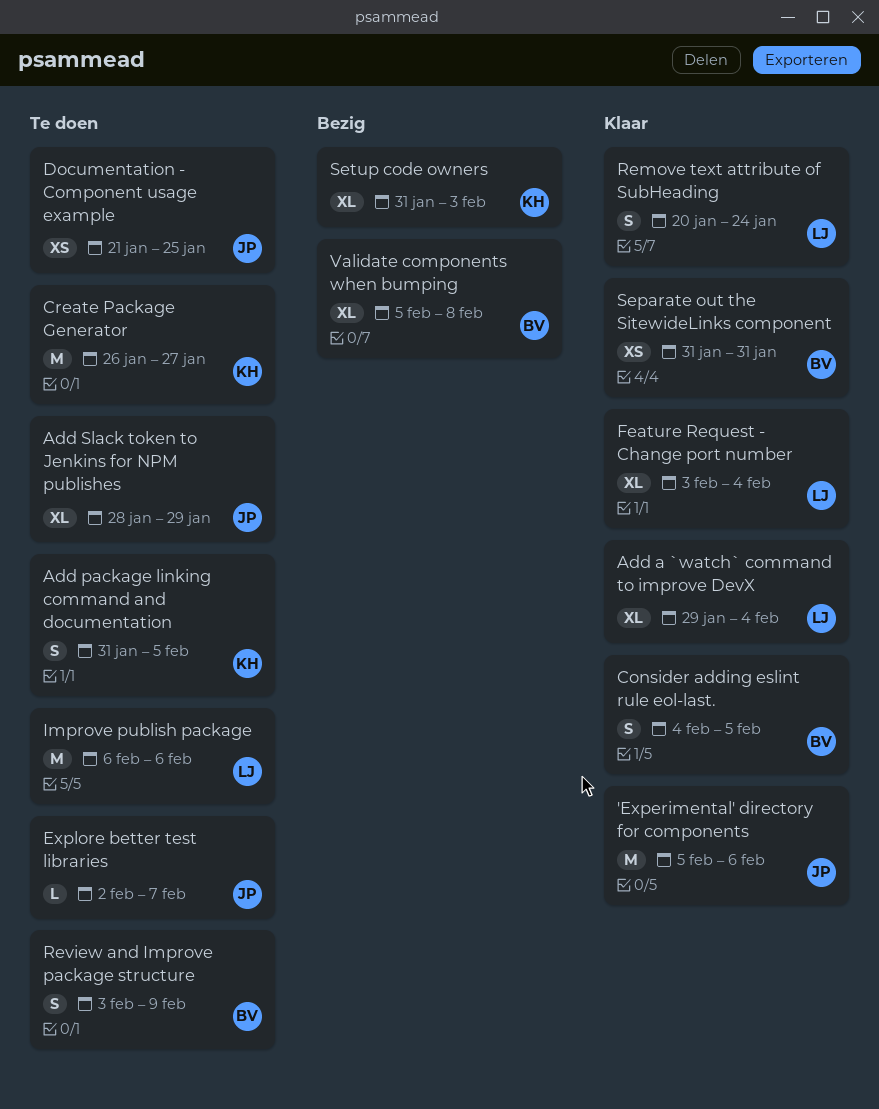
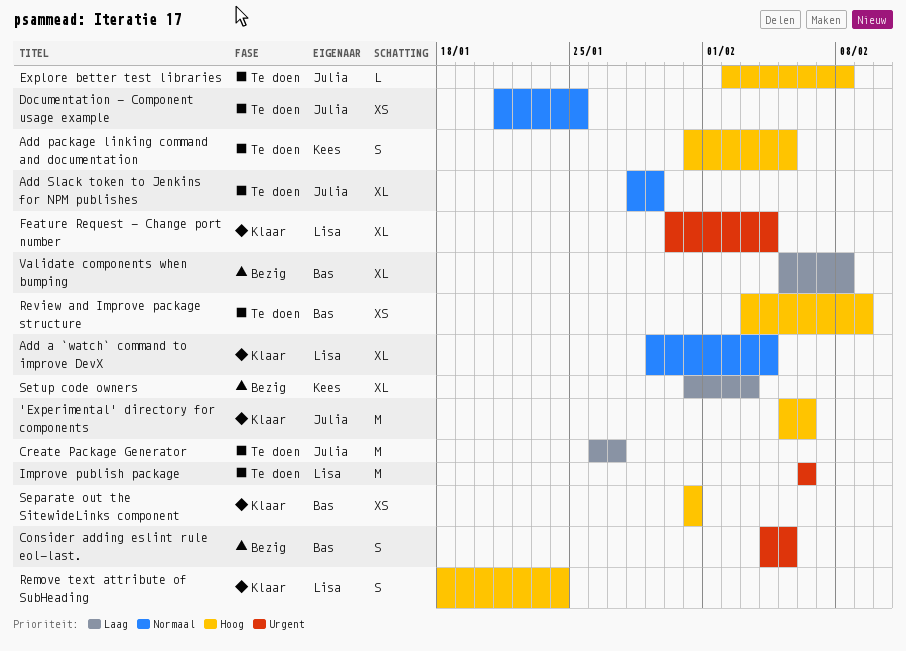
Consider adding eslint rule eol-last., status: Klaar -> Bezig
Create Package Generator, owner: Kees -> Julia
Explore better test libraries, due: Feb 7 -> Feb 8
Feature Request - Change port number, start: Feb 3 -> Jan 30
Remove text attribute of SubHeading, start: Jan 20 -> Jan 18
Review and Improve package structure, estimate: S -> XS

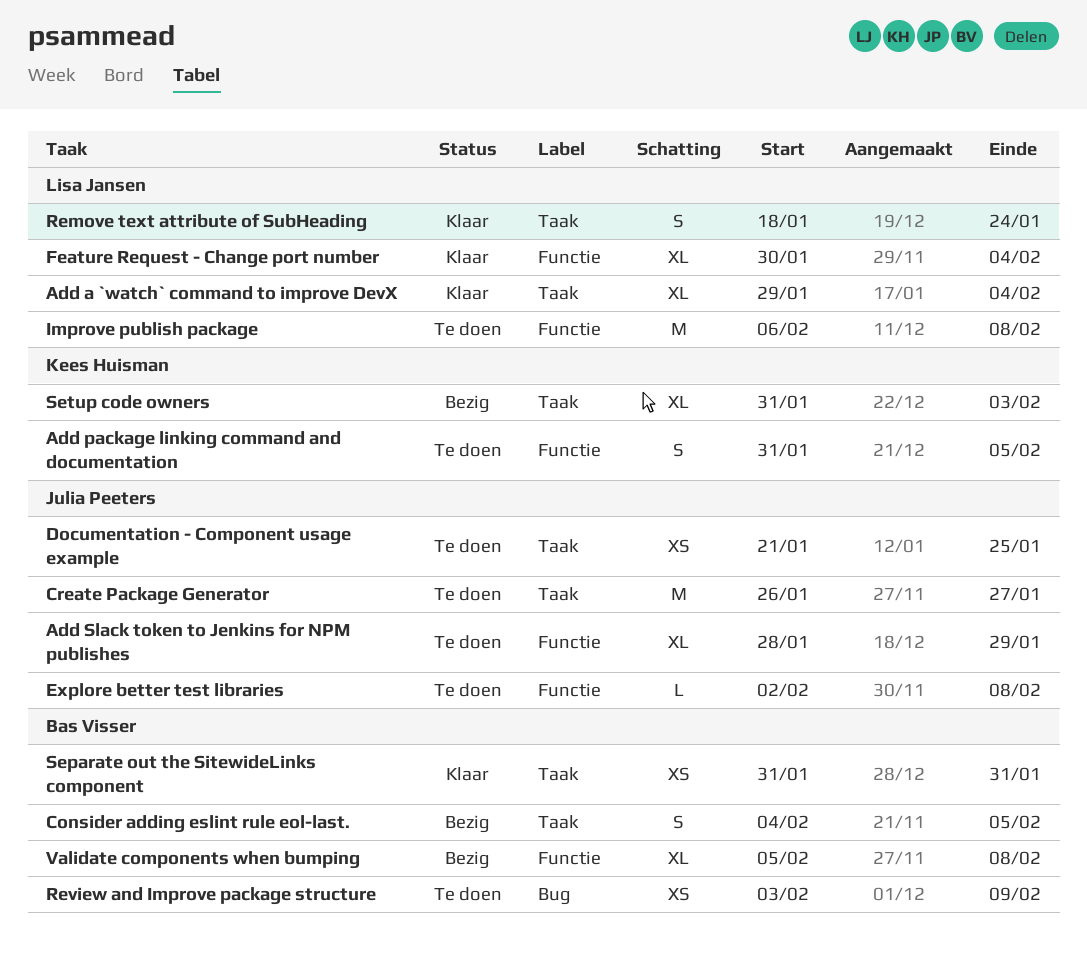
'Experimental' directory for components: present -> none
Improve publish package, due: Feb 6 -> Feb 8

